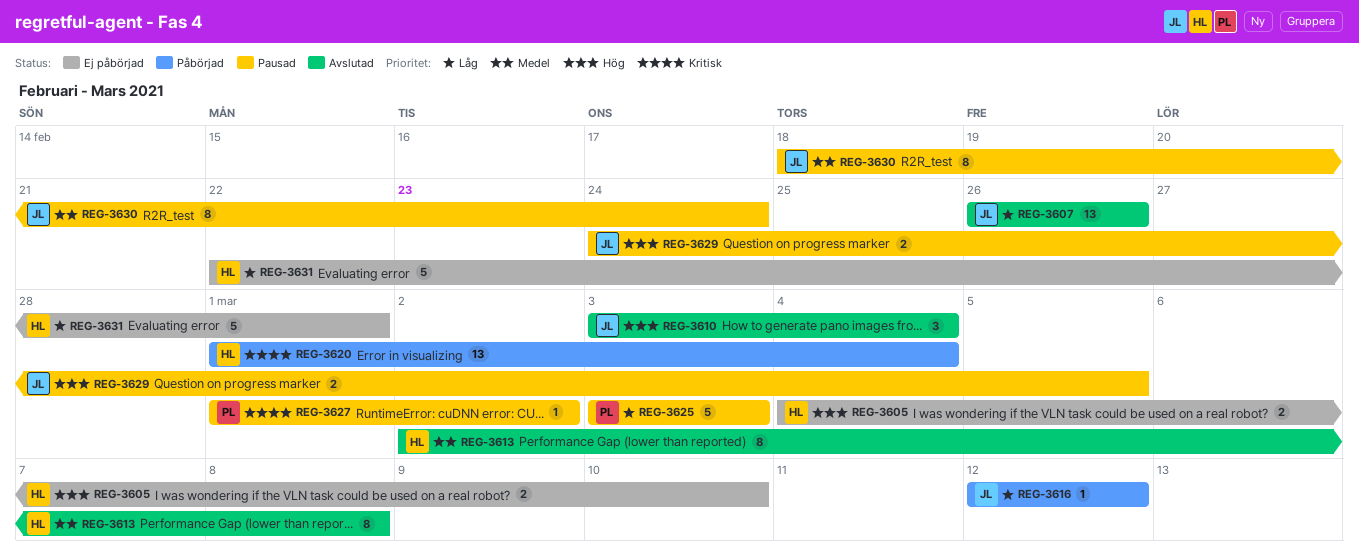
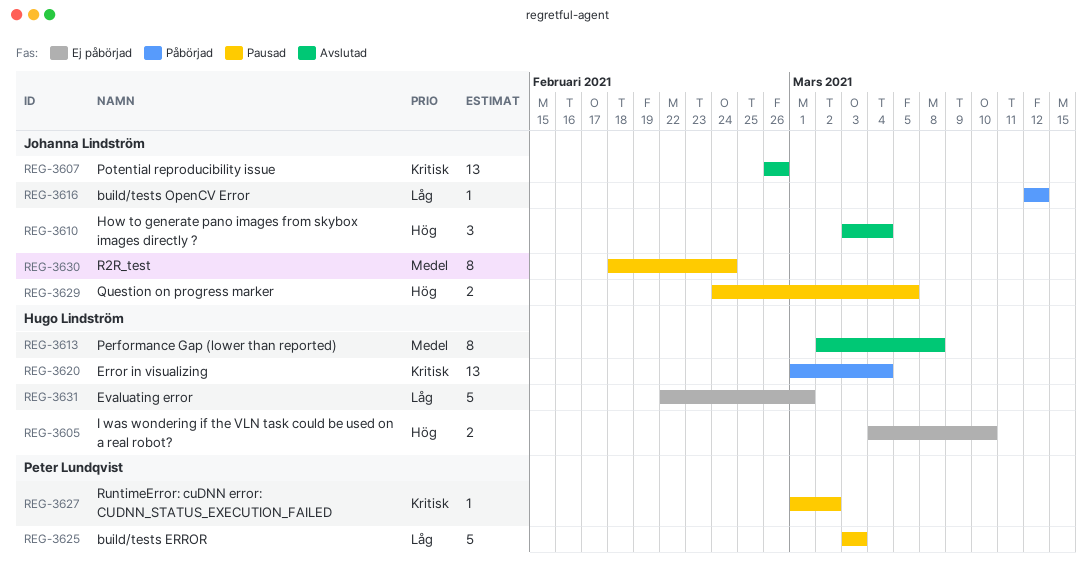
REG-3607, priority: Låg -> Kritisk

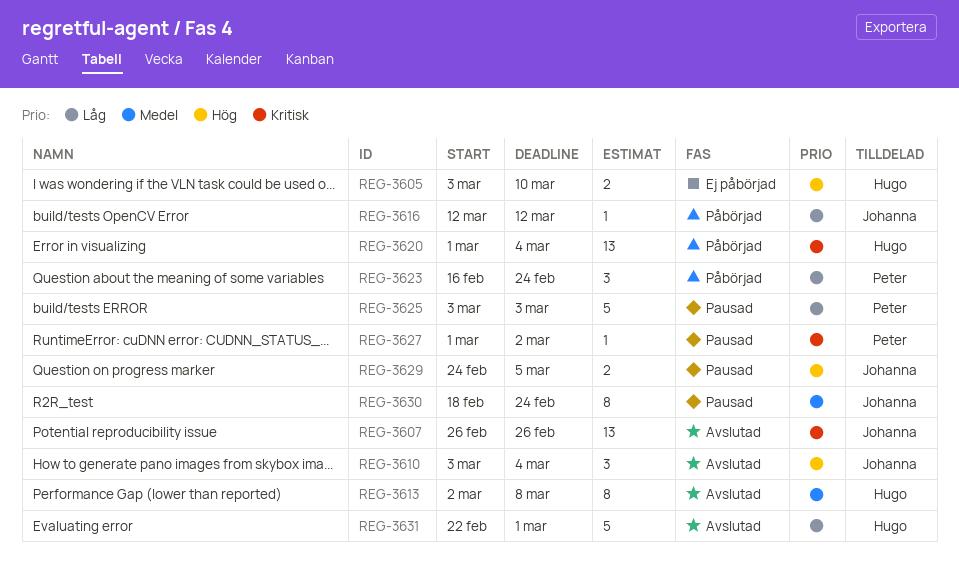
REG-3605, start: Mar 4 -> Mar 3
REG-3623: none -> present
REG-3631, status: Ej påbörjad -> Avslutad

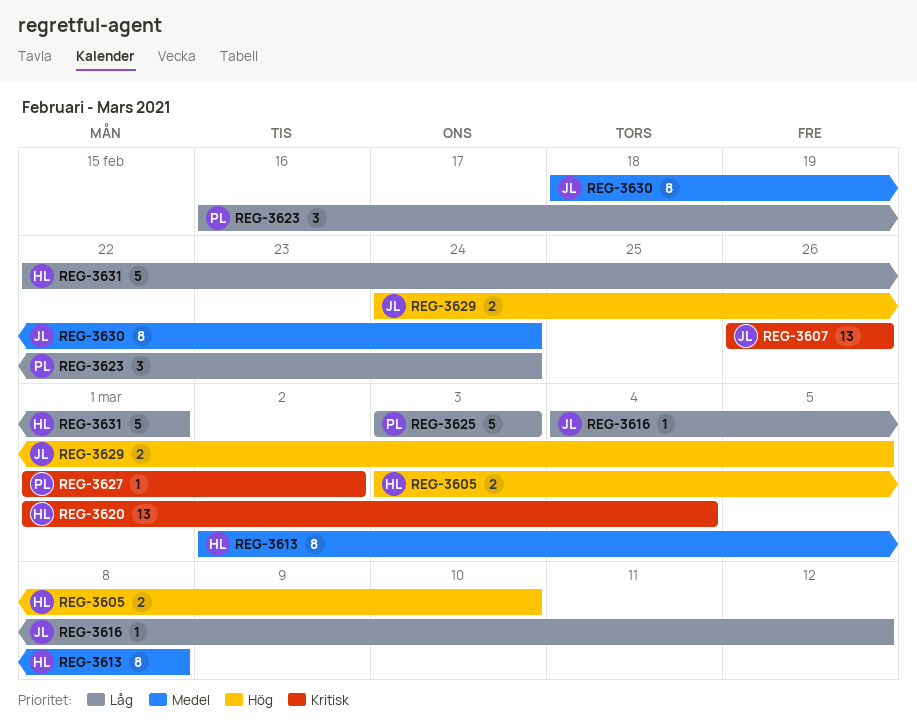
REG-3610: present -> none
REG-3616, start: Mar 12 -> Mar 4

